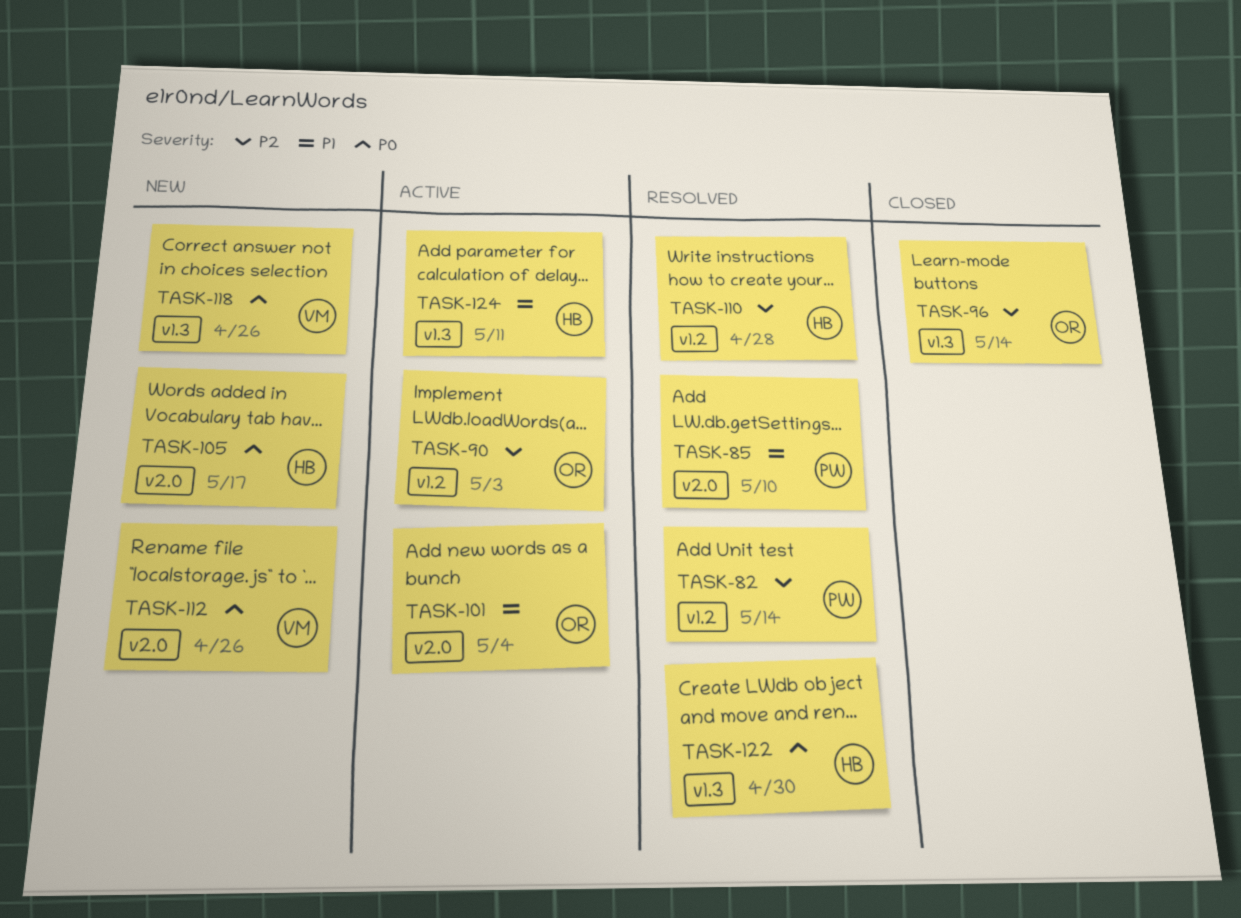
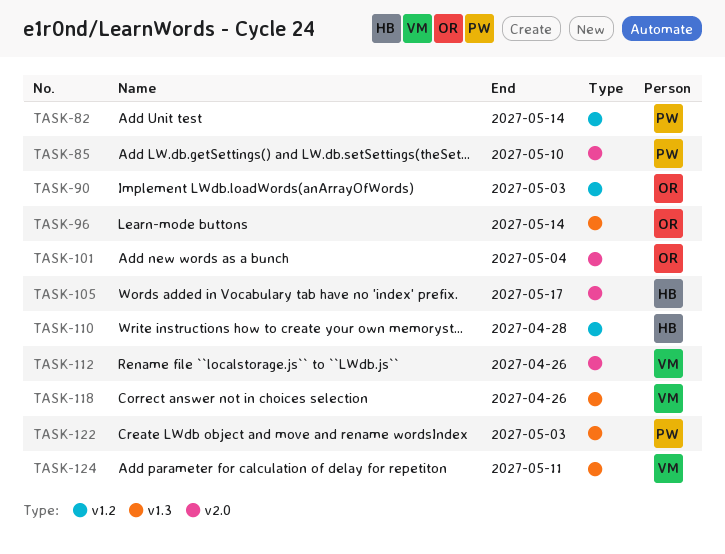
TASK-122, owner: HB -> PW
TASK-122, due: Apr 30 -> May 3
TASK-124, owner: HB -> VM

